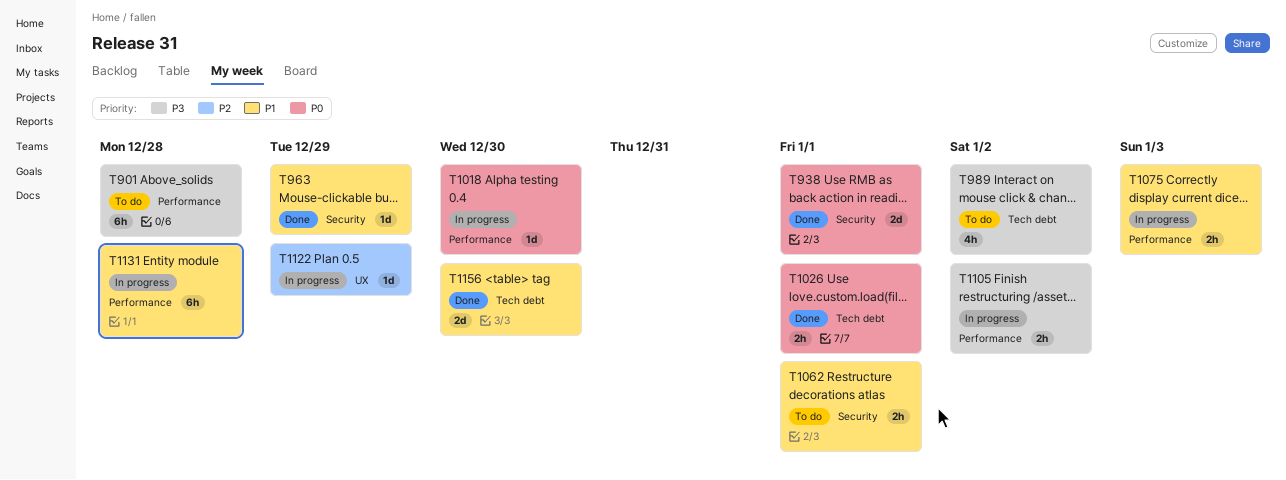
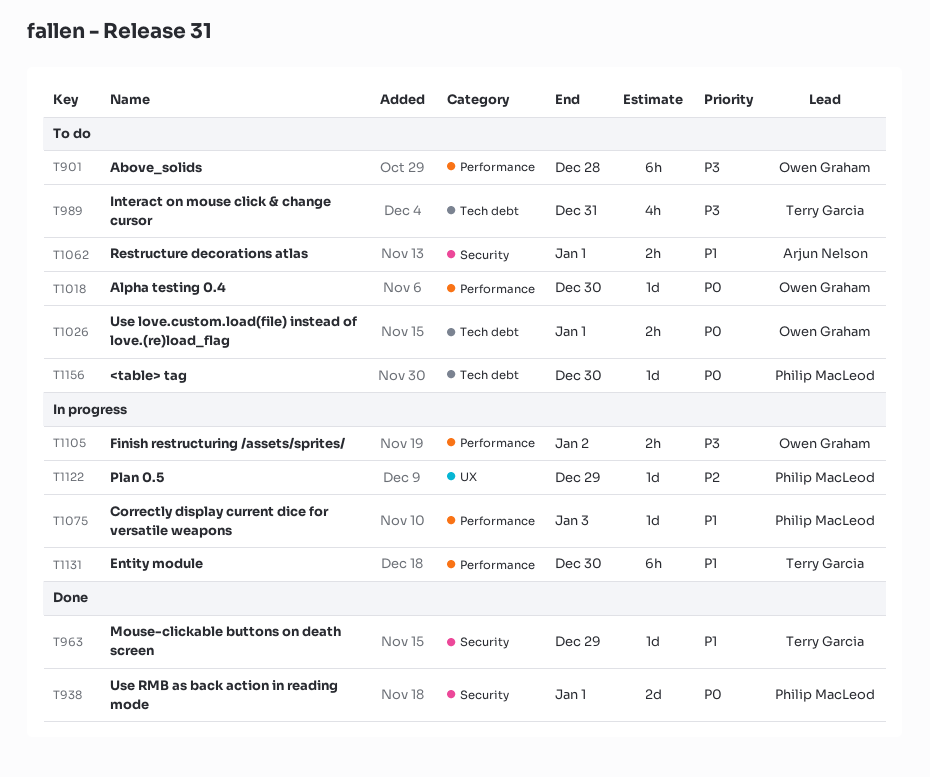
T989, due: Jan 2 -> Dec 31
T1018, status: In progress -> To do
T1026, status: Done -> To do
T1075, estimate: 2h -> 1d
T1131, due: Dec 28 -> Dec 30
T1156, status: Done -> To do
T1156, priority: P1 -> P0
T1156, estimate: 2d -> 1d

